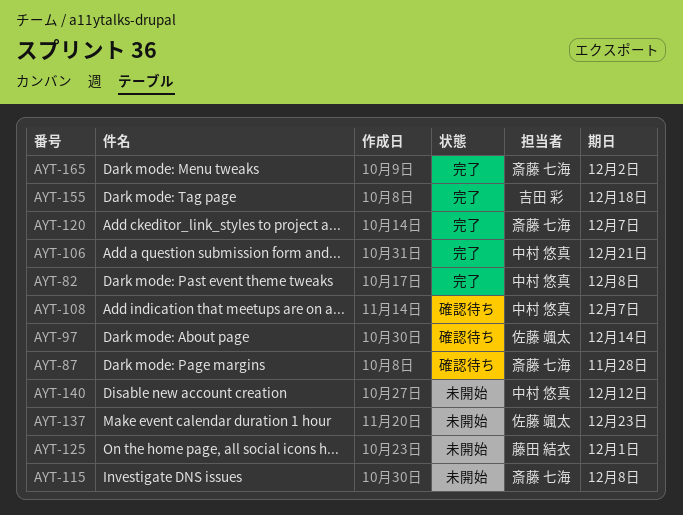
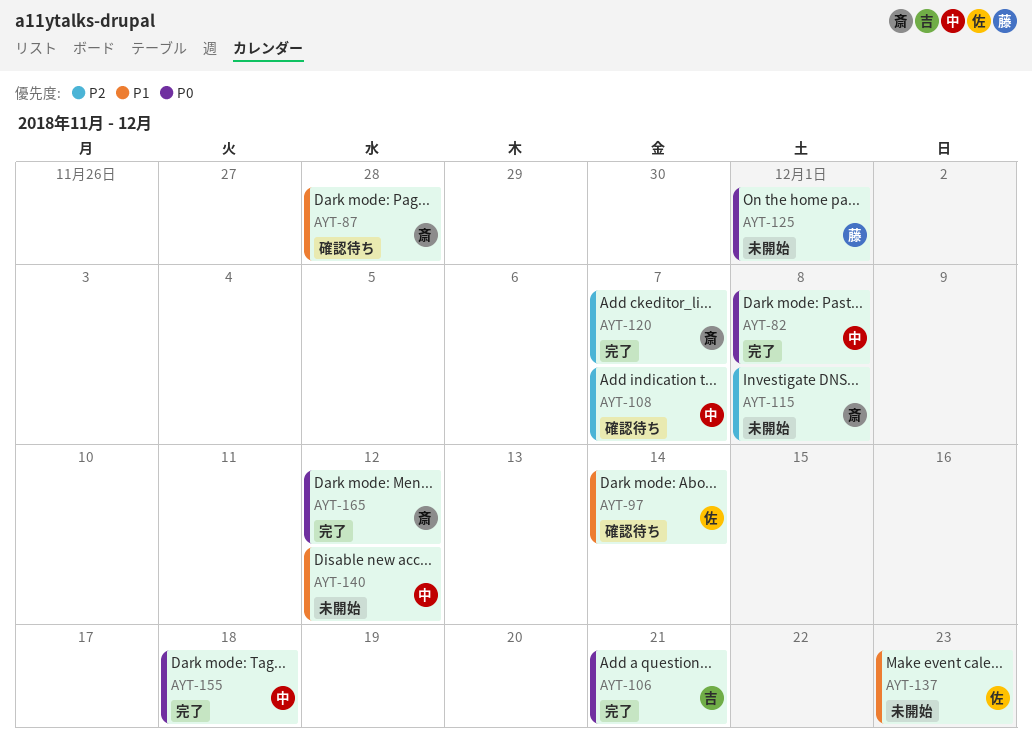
AYT-106, owner: 中村 悠真 -> 吉田 彩
AYT-155, owner: 吉田 彩 -> 中村 悠真
AYT-165, due: Dec 2 -> Dec 12

